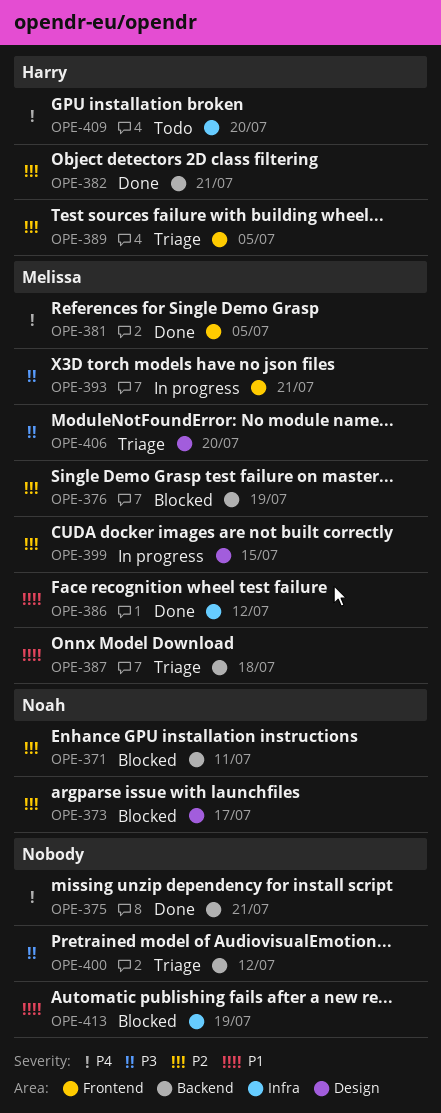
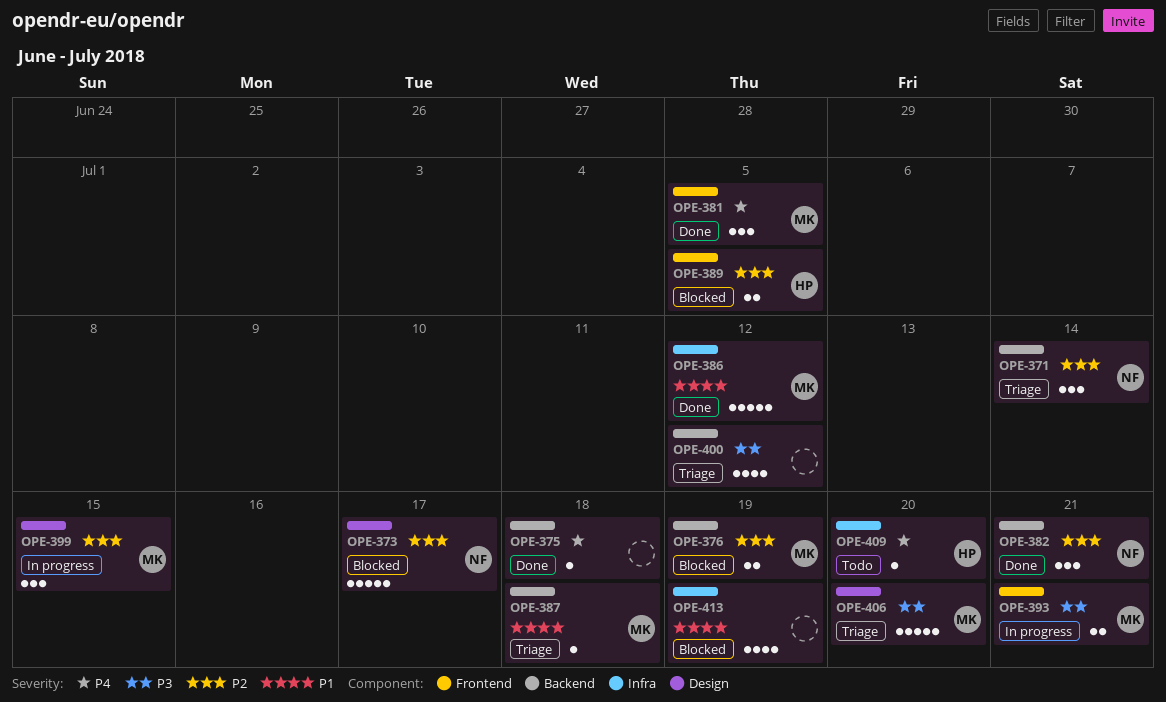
OPE-371, status: Blocked -> Triage
OPE-371, due: Jul 11 -> Jul 14
OPE-375, due: Jul 21 -> Jul 18
OPE-382, owner: Harry -> Noah
OPE-389, status: Triage -> Blocked

